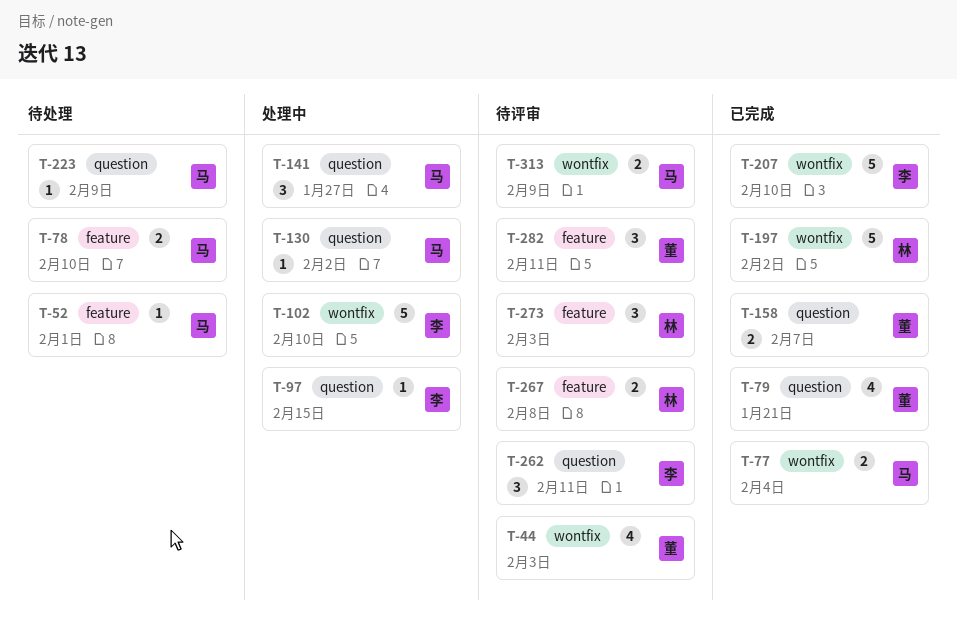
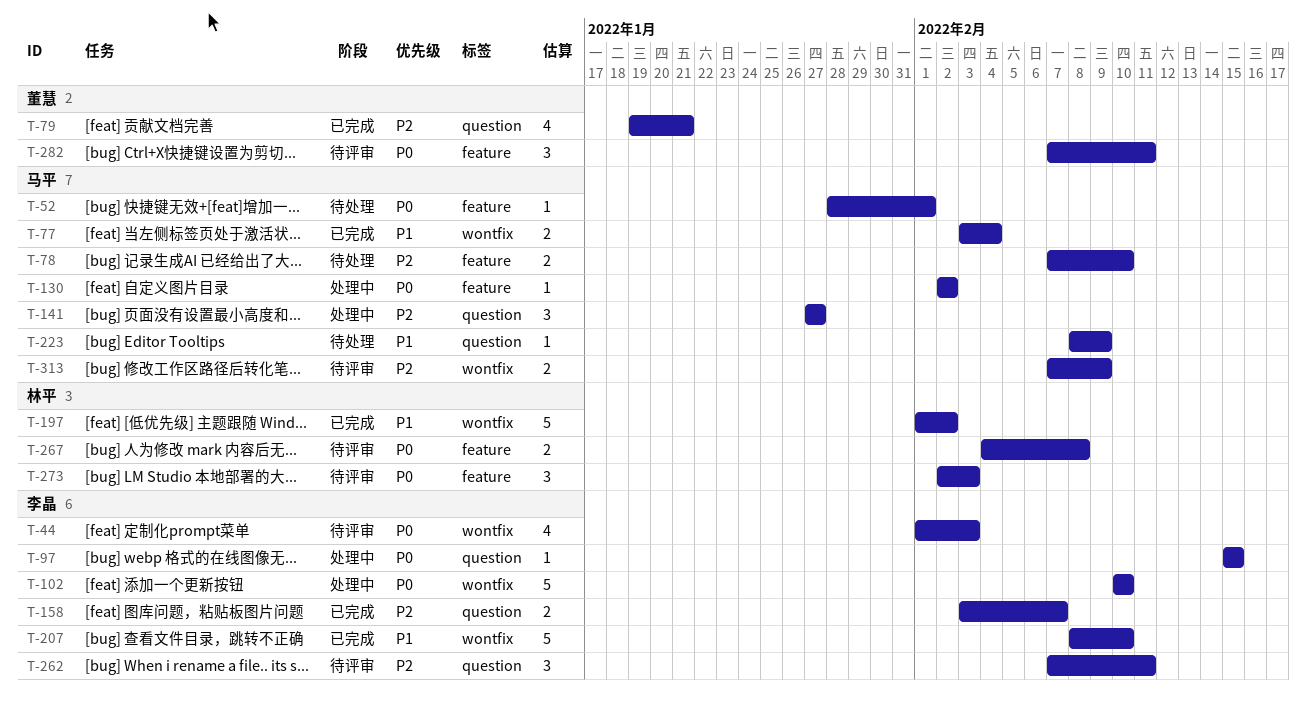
T-44, owner: 董慧 -> 李晶
T-130, label: question -> feature
T-158, owner: 董慧 -> 李晶

